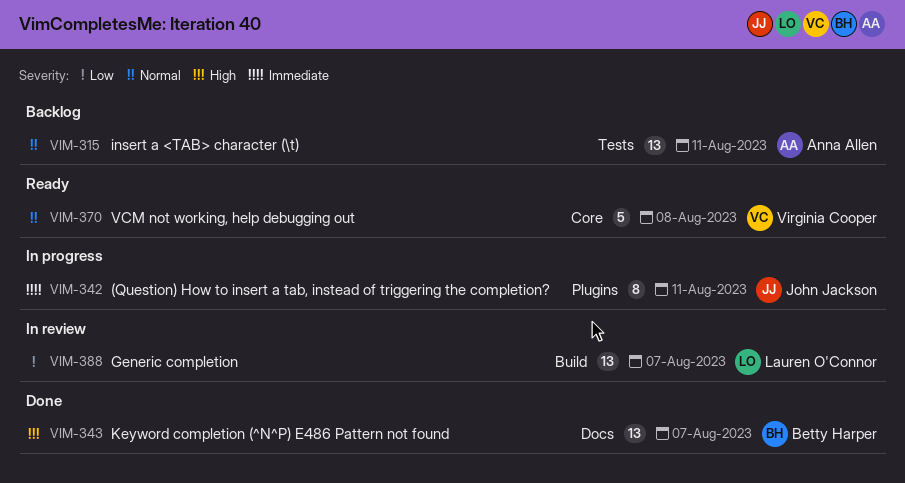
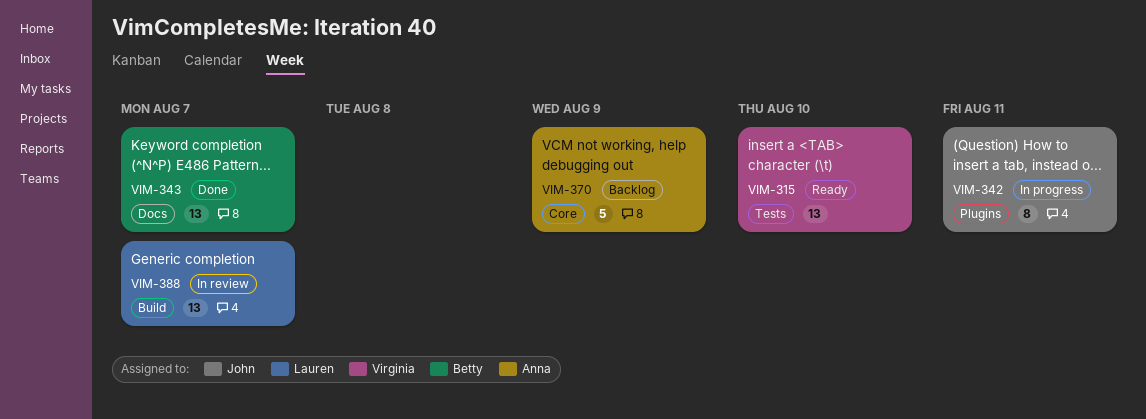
VIM-315, status: Backlog -> Ready
VIM-315, owner: Anna Allen -> Virginia Cooper
VIM-315, due: Aug 11 -> Aug 10
VIM-370, status: Ready -> Backlog
VIM-370, owner: Virginia Cooper -> Anna Allen
VIM-370, due: Aug 8 -> Aug 9

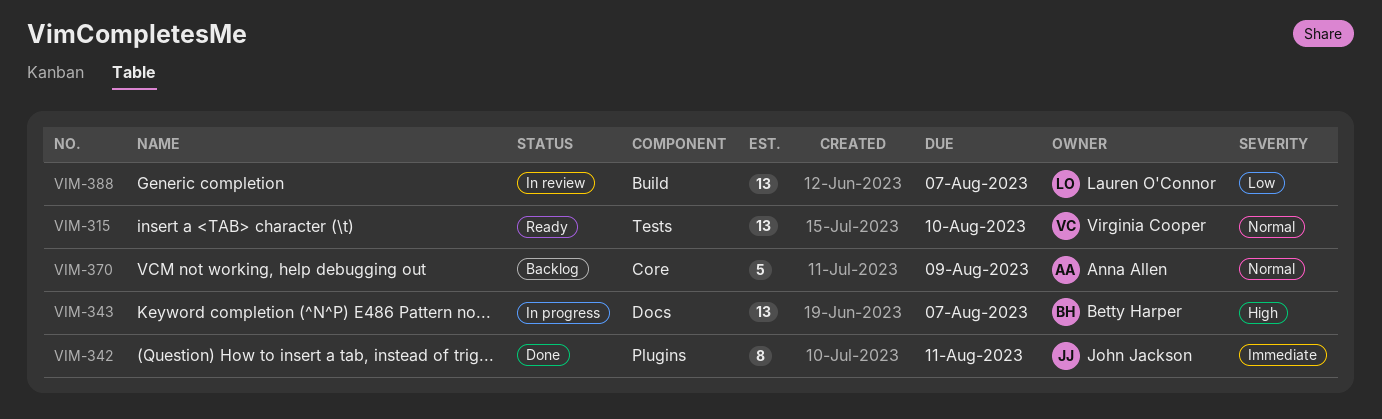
VIM-342, status: In progress -> Done
VIM-343, status: Done -> In progress

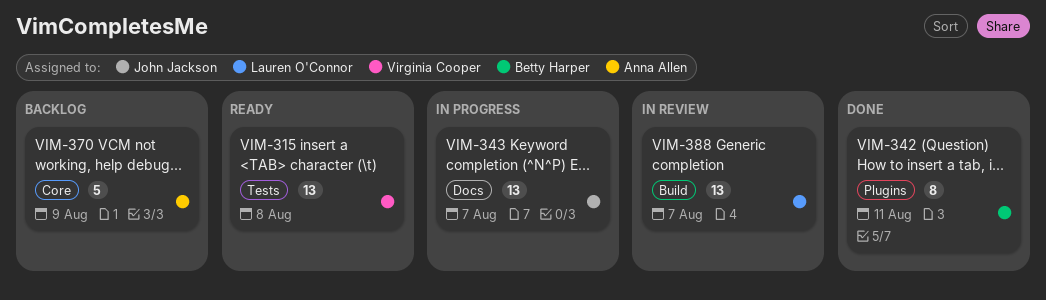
VIM-315, due: Aug 10 -> Aug 8
VIM-342, owner: John Jackson -> Betty Harper
VIM-343, owner: Betty Harper -> John Jackson

